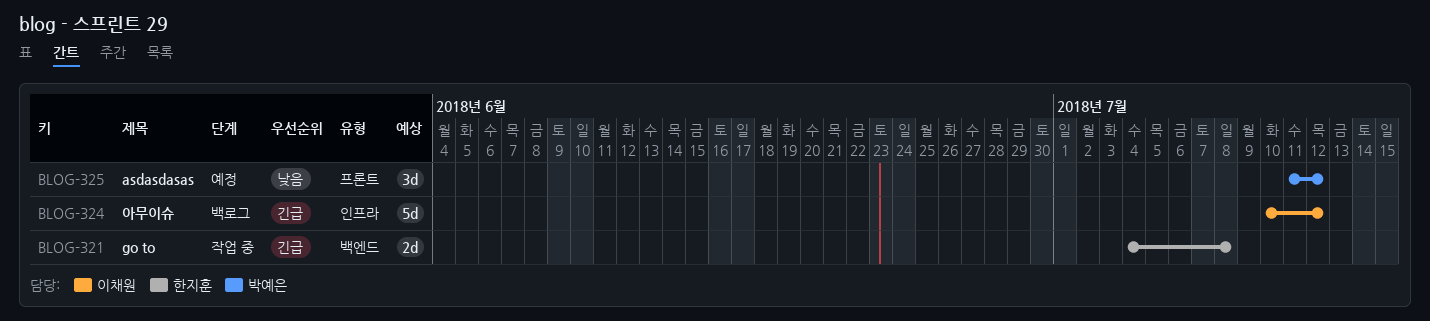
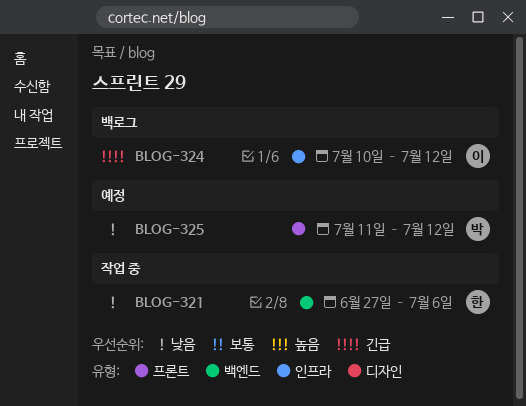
BLOG-321, priority: 긴급 -> 낮음
BLOG-321, start: Jul 4 -> Jun 27
BLOG-321, due: Jul 8 -> Jul 6

